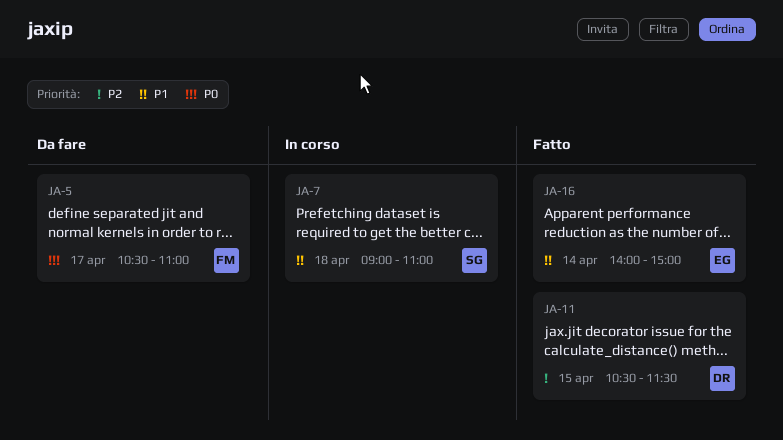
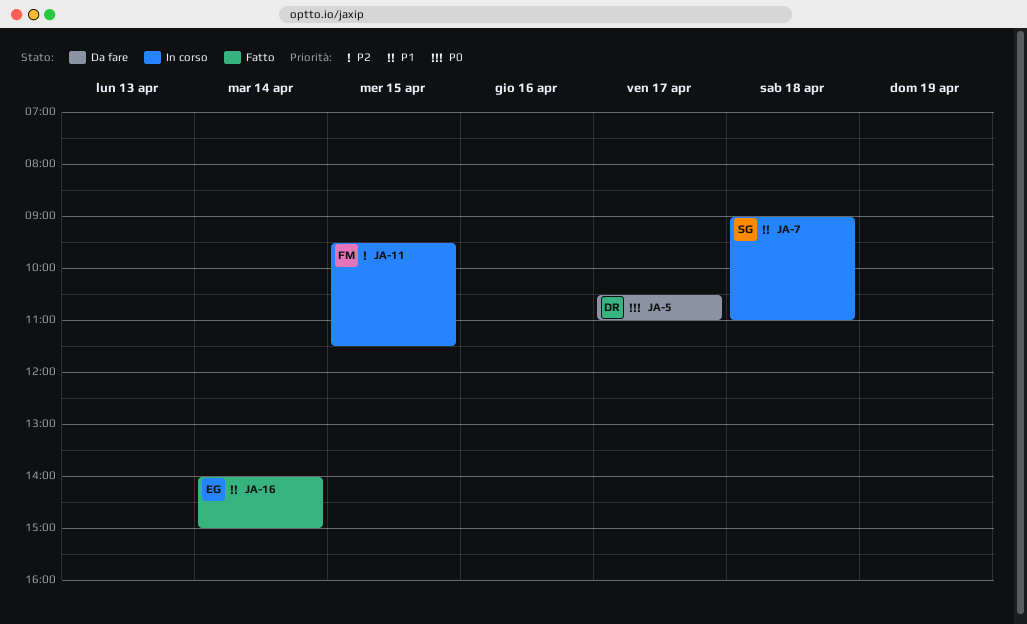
JA-5, owner: FM -> DR
JA-11, status: Fatto -> In corso
JA-11, owner: DR -> FM
JA-11, begins: 10:30 -> 09:30

